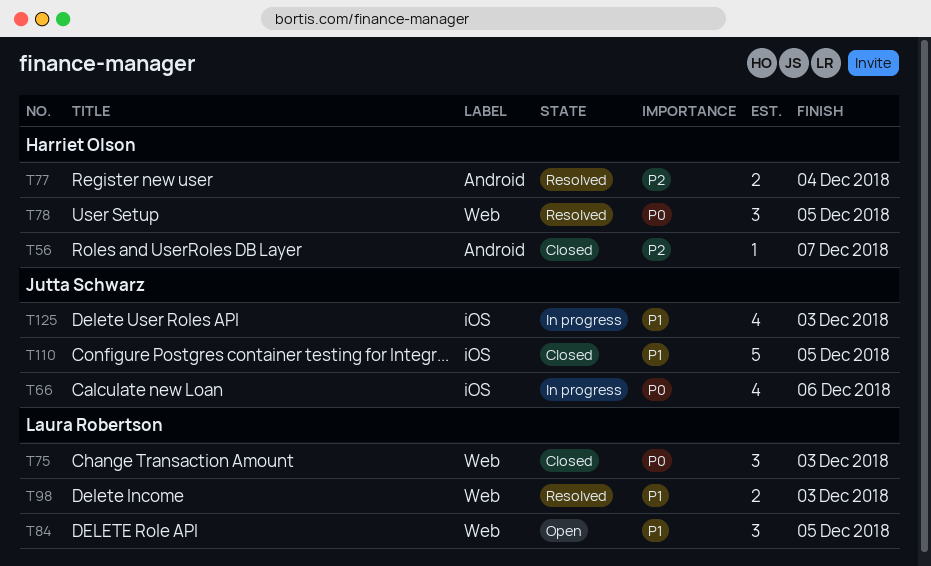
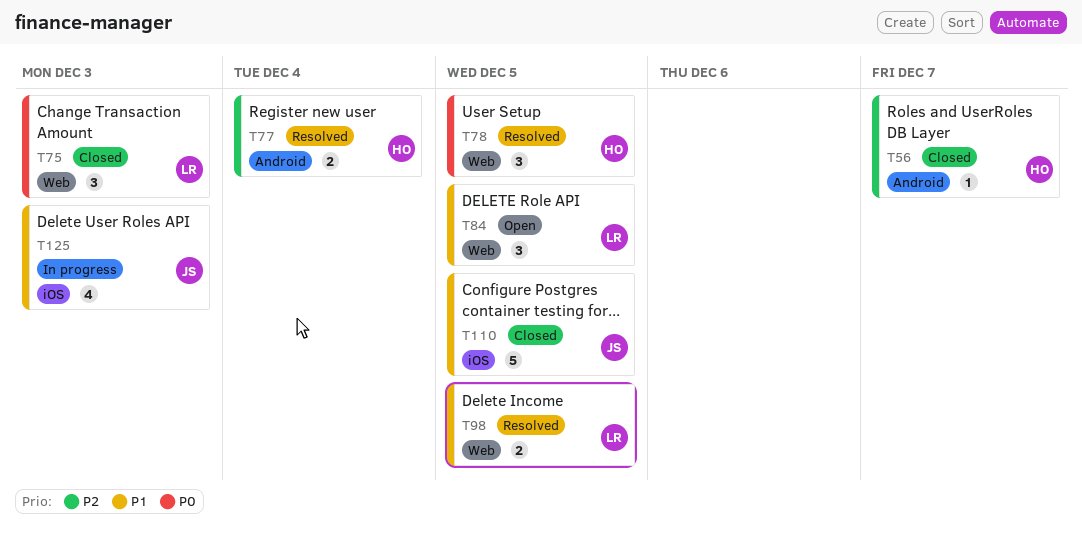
T66: present -> none
T98, due: Dec 3 -> Dec 5

